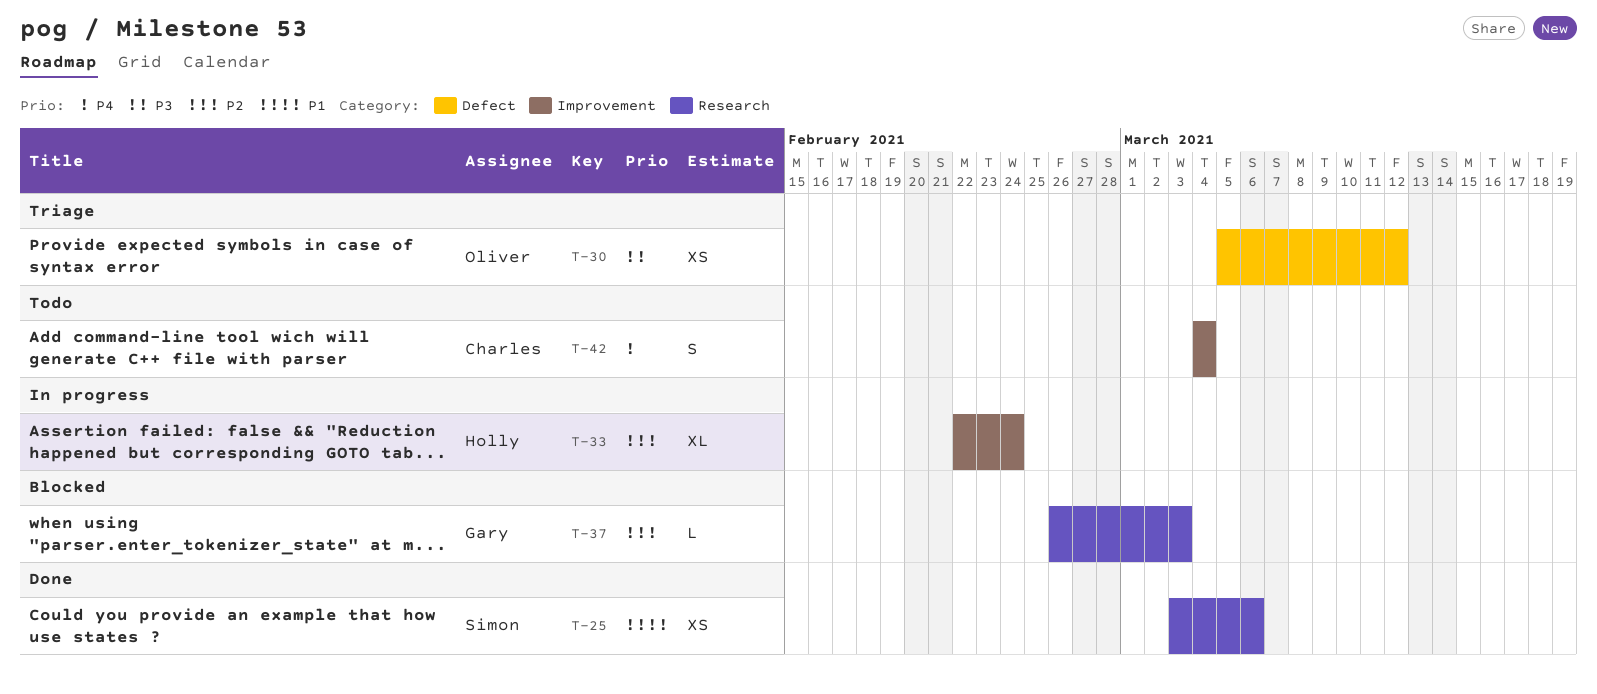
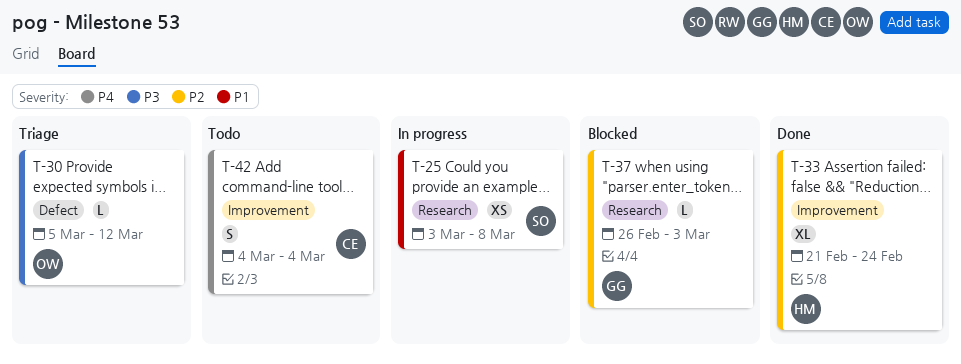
T-25, status: Done -> In progress
T-25, due: Mar 6 -> Mar 8
T-30, estimate: XS -> L
T-33, status: In progress -> Done
T-33, start: Feb 22 -> Feb 21

